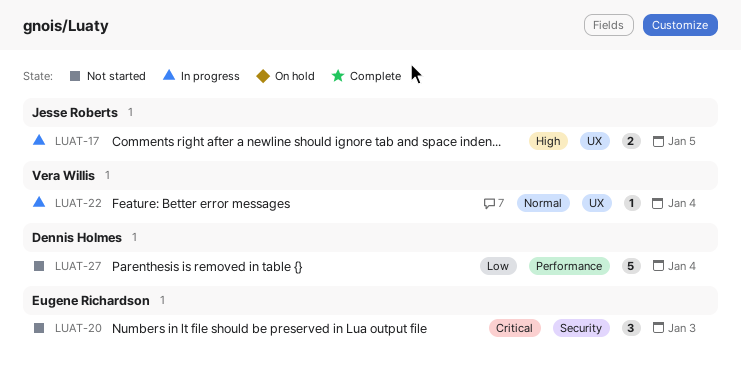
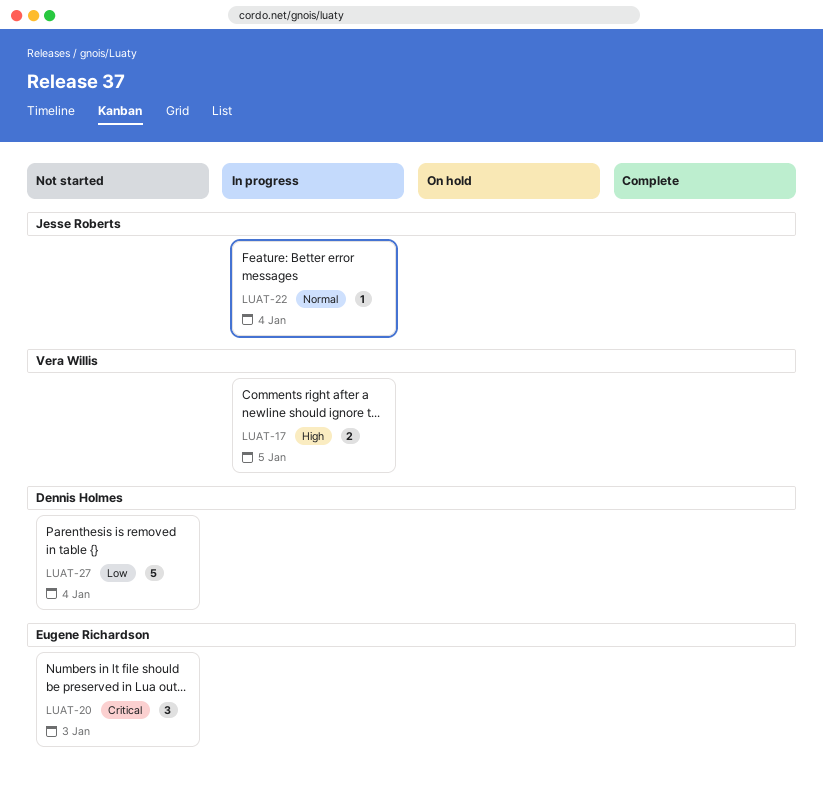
LUAT-17, owner: Jesse Roberts -> Vera Willis
LUAT-22, owner: Vera Willis -> Jesse Roberts

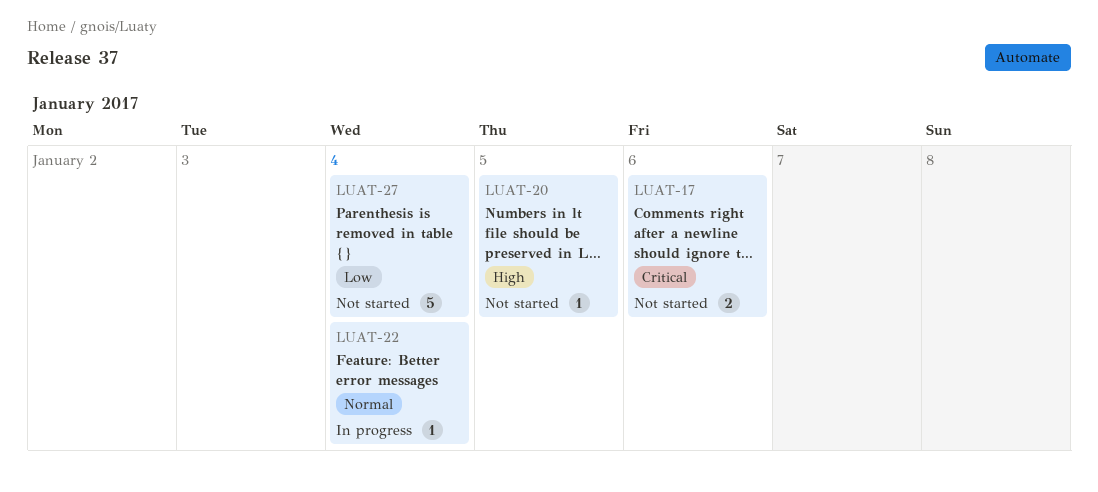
LUAT-17, status: In progress -> Not started
LUAT-17, priority: High -> Critical
LUAT-17, due: Jan 5 -> Jan 6
LUAT-20, priority: Critical -> High
LUAT-20, estimate: 3 -> 1
LUAT-20, due: Jan 3 -> Jan 5

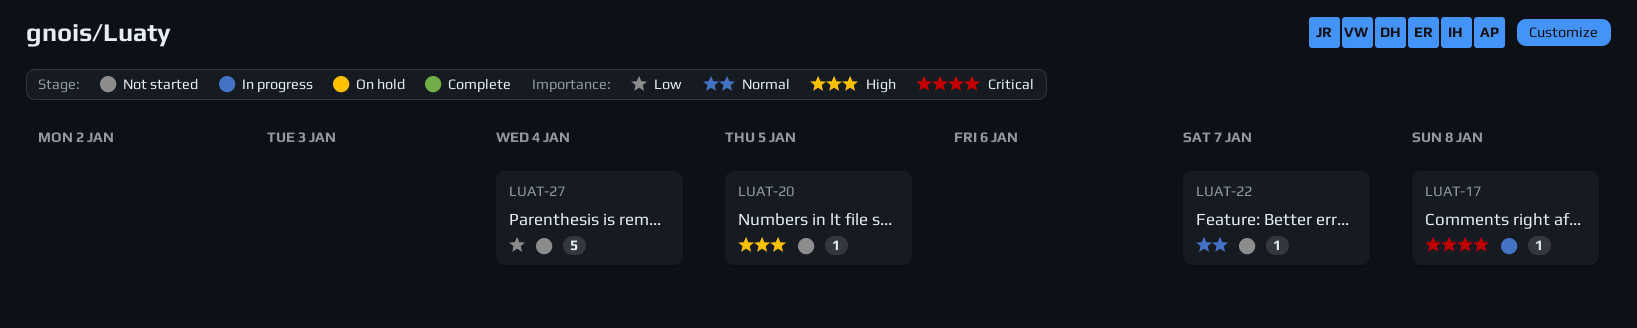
LUAT-17, status: Not started -> In progress
LUAT-17, estimate: 2 -> 1
LUAT-17, due: Jan 6 -> Jan 8
LUAT-22, status: In progress -> Not started
LUAT-22, due: Jan 4 -> Jan 7

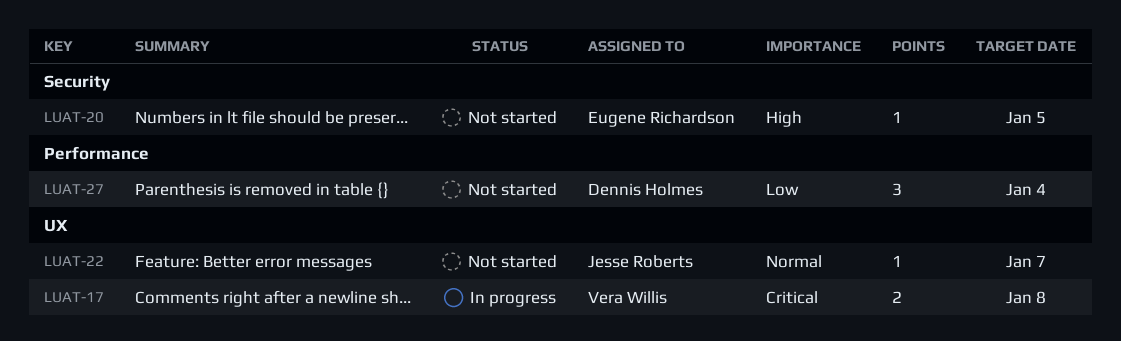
LUAT-17, estimate: 1 -> 2
LUAT-27, estimate: 5 -> 3

